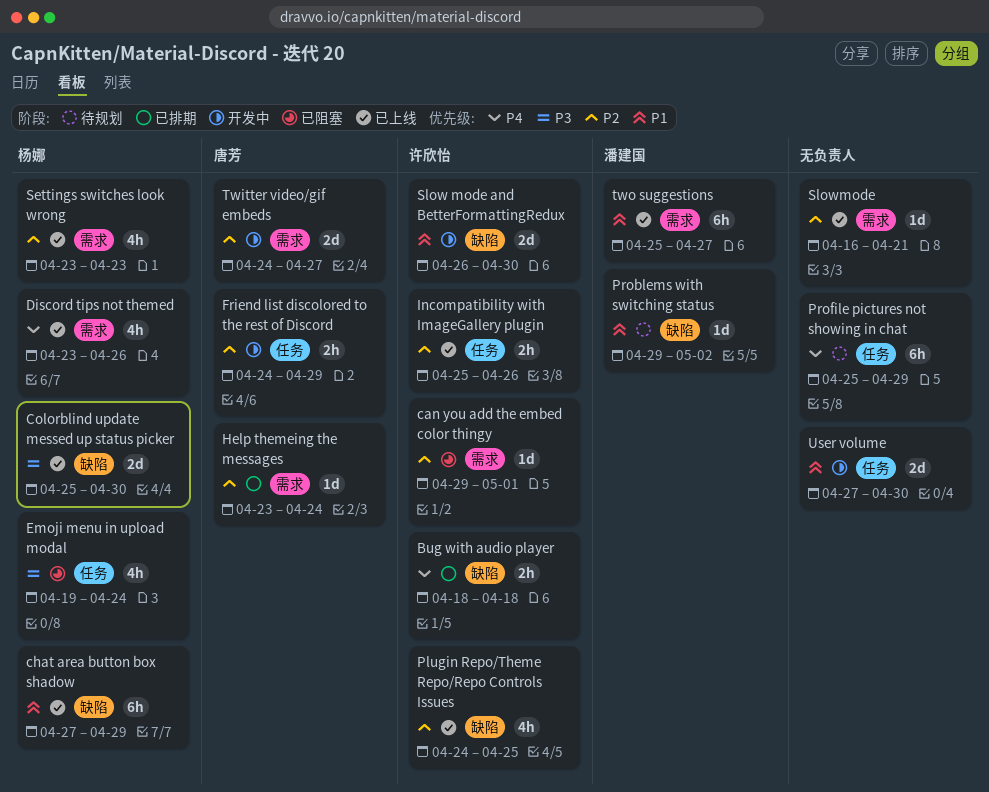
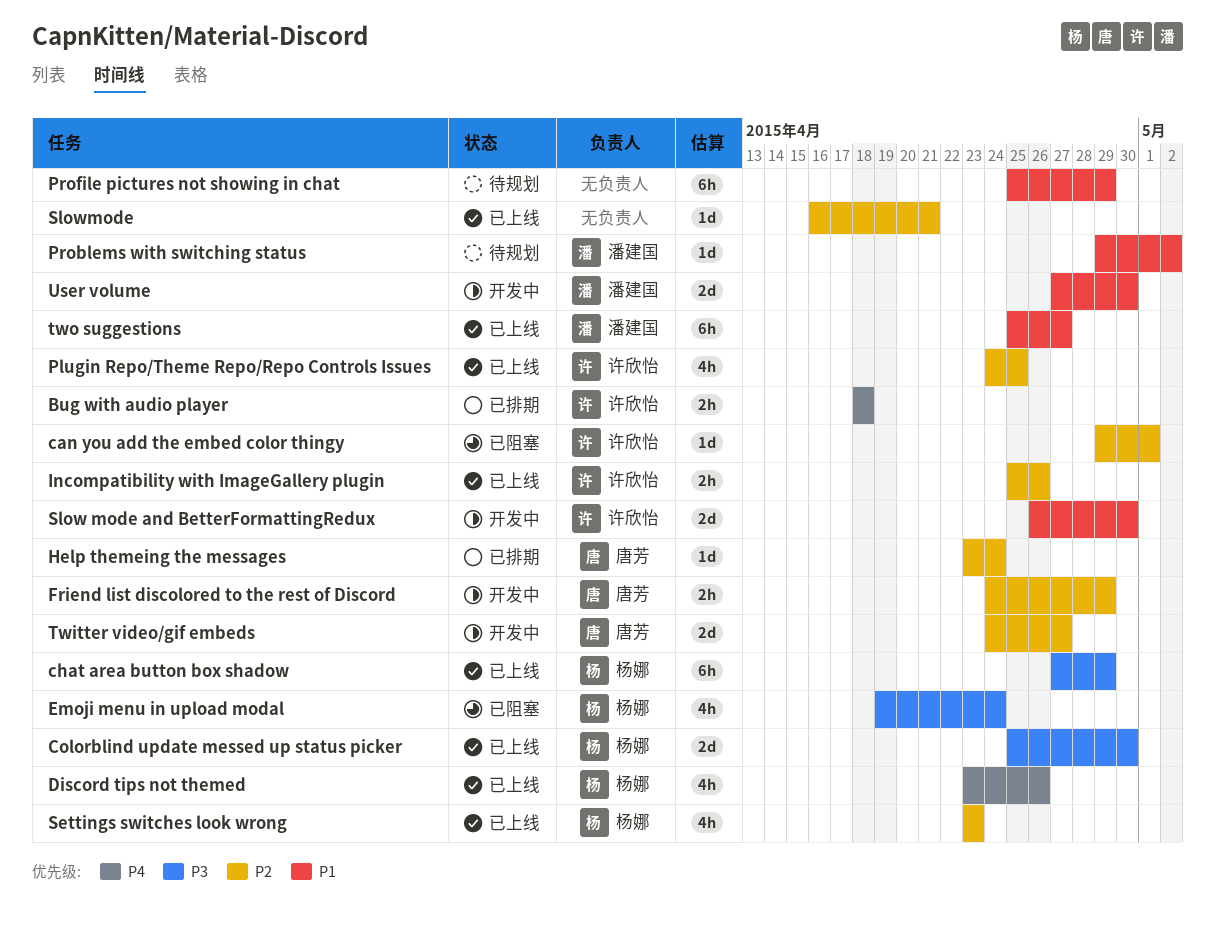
chat area button box shadow, priority: P1 -> P3
Profile pictures not showing in chat, priority: P4 -> P1
User volume, owner: none -> 潘建国

